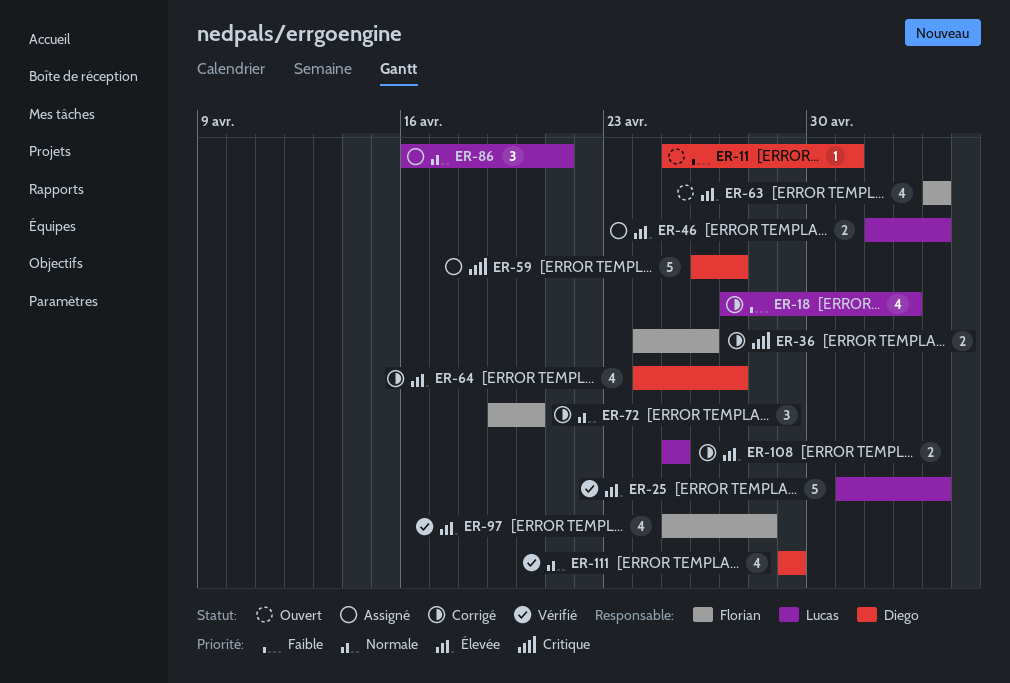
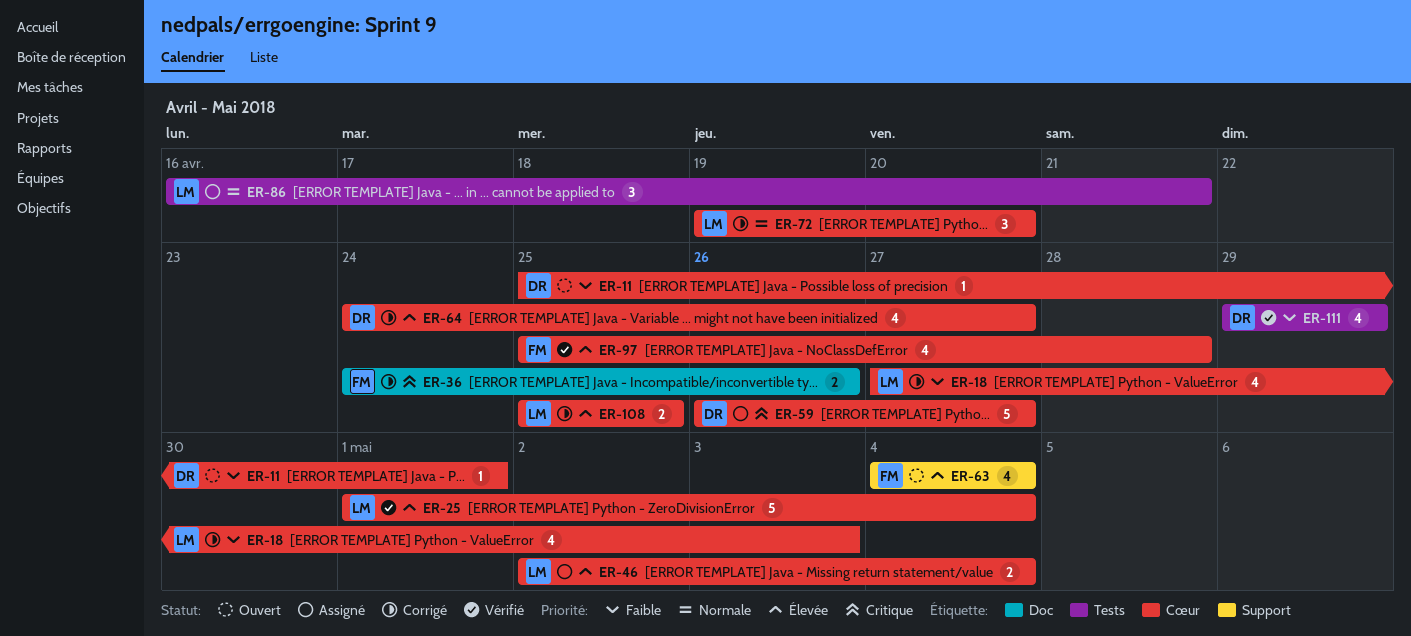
ER-72, owner: Florian -> Lucas
ER-111, priority: Normale -> Faible

